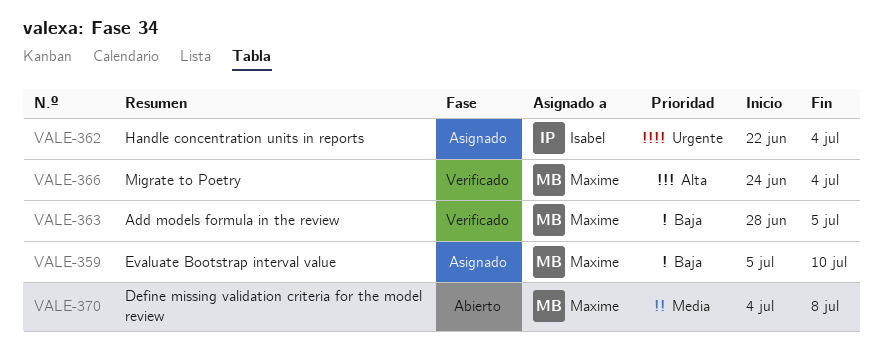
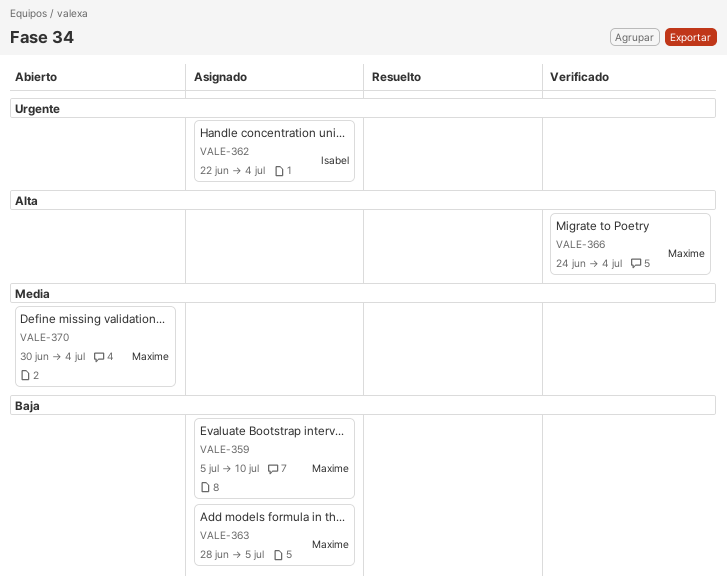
VALE-363, status: Verificado -> Asignado
VALE-370, start: Jul 4 -> Jun 30
VALE-370, due: Jul 8 -> Jul 4

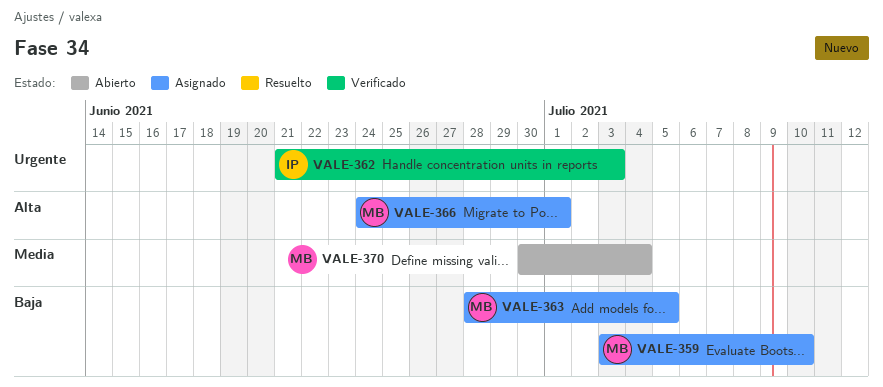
VALE-359, start: Jul 5 -> Jul 3
VALE-362, status: Asignado -> Verificado
VALE-362, start: Jun 22 -> Jun 21
VALE-362, due: Jul 4 -> Jul 3
VALE-366, status: Verificado -> Asignado
VALE-366, due: Jul 4 -> Jul 1

